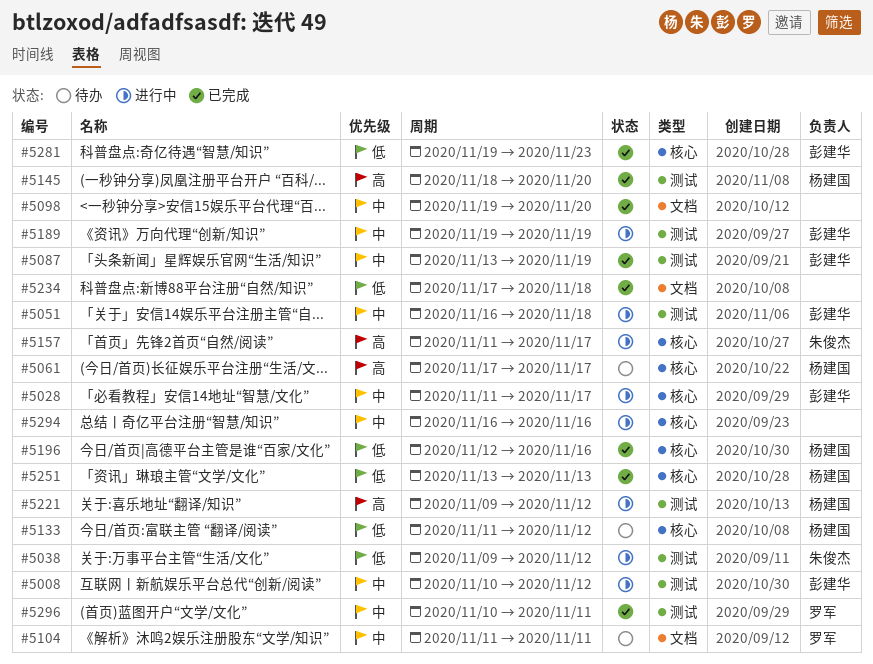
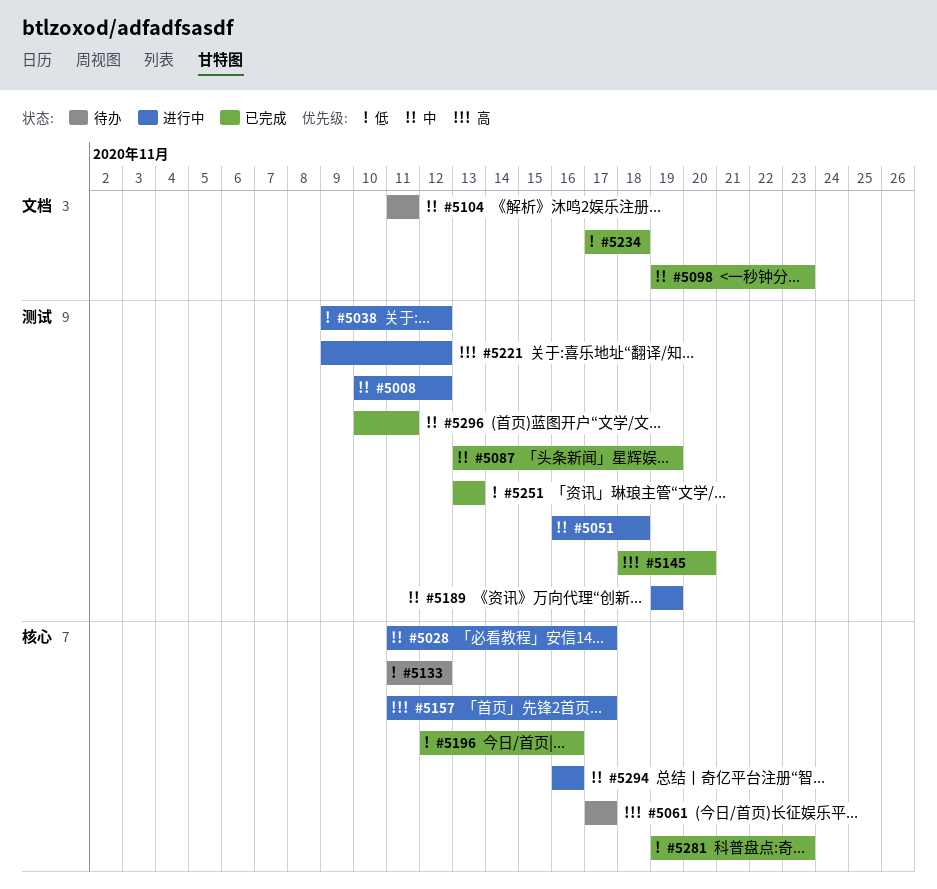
#5098, due: Nov 20 -> Nov 23
#5251, label: 核心 -> 测试

